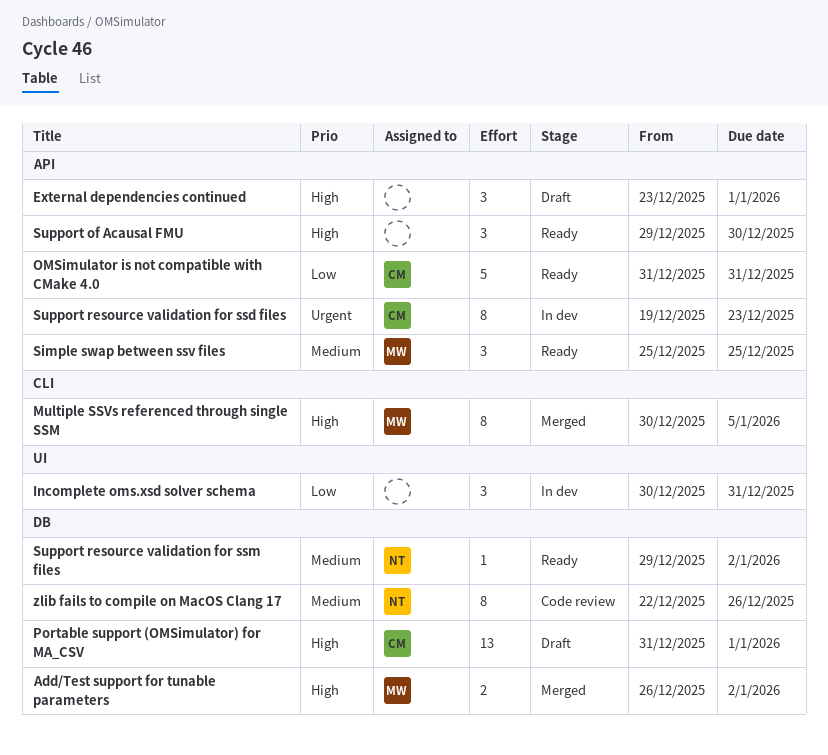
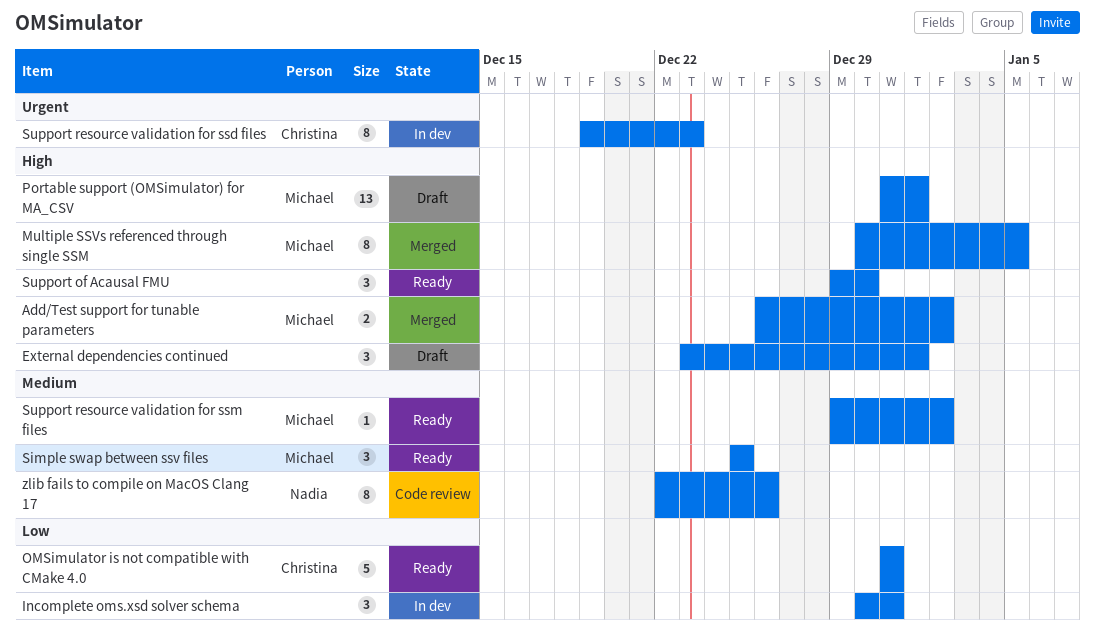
Portable support (OMSimulator) for MA_CSV, owner: Christina -> Michael
Support resource validation for ssm files, owner: Nadia -> Michael

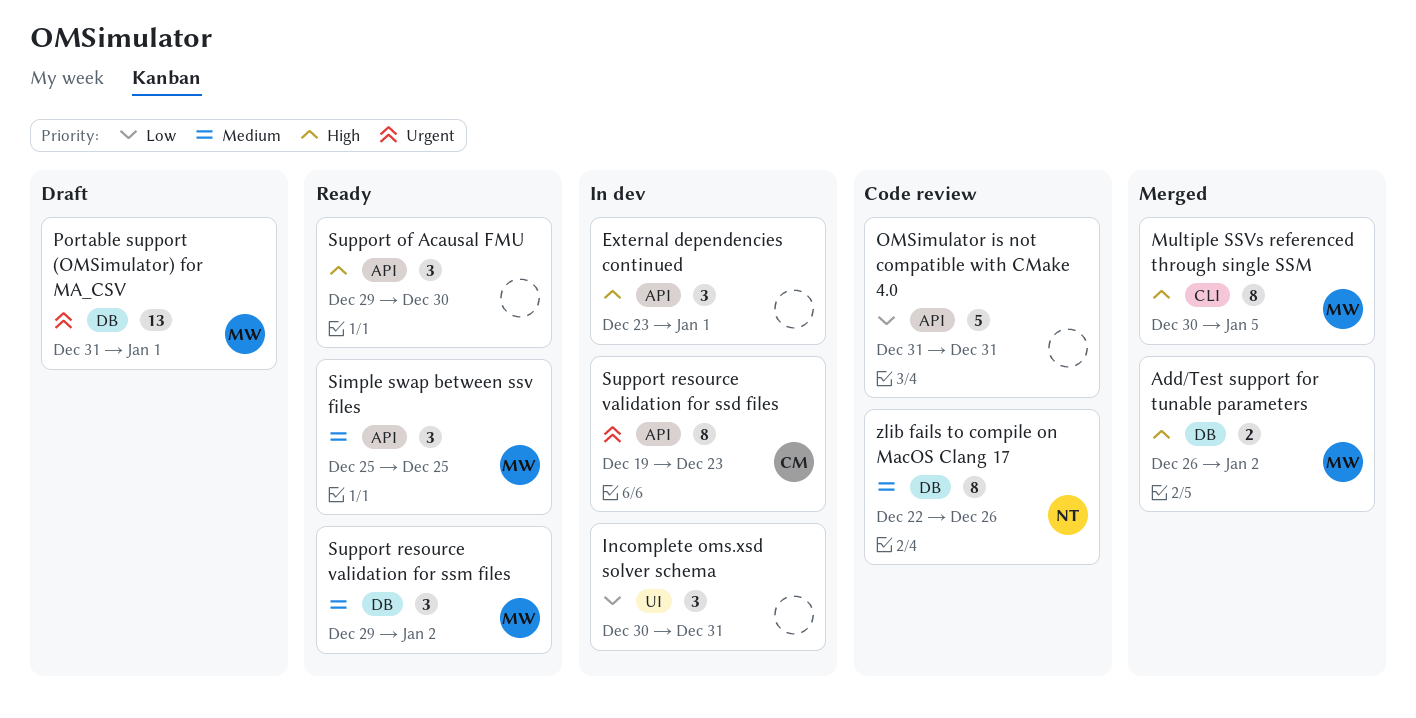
External dependencies continued, status: Draft -> In dev
OMSimulator is not compatible with CMake 4.0, status: Ready -> Code review
OMSimulator is not compatible with CMake 4.0, owner: Christina -> none
Portable support (OMSimulator) for MA_CSV, priority: High -> Urgent
Support resource validation for ssm files, estimate: 1 -> 3

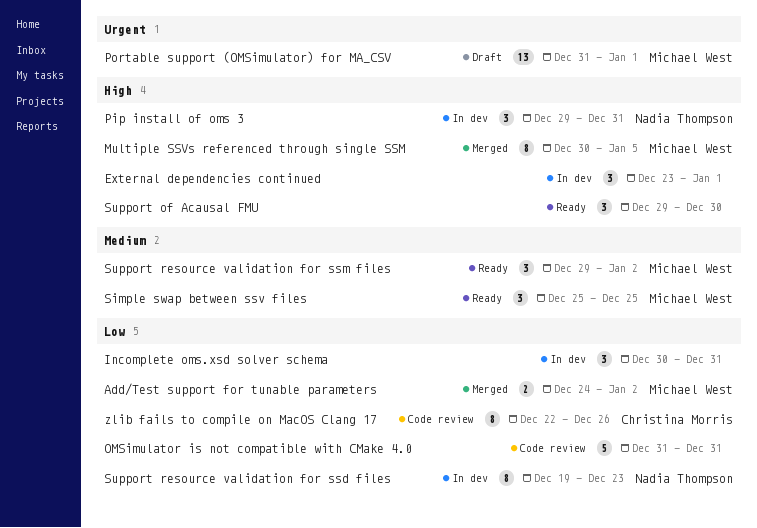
Add/Test support for tunable parameters, priority: High -> Low
Add/Test support for tunable parameters, start: Dec 26 -> Dec 24
Pip install of oms 3: none -> present
Support resource validation for ssd files, owner: Christina Morris -> Nadia Thompson
Support resource validation for ssd files, priority: Urgent -> Low
zlib fails to compile on MacOS Clang 17, owner: Nadia Thompson -> Christina Morris
zlib fails to compile on MacOS Clang 17, priority: Medium -> Low

